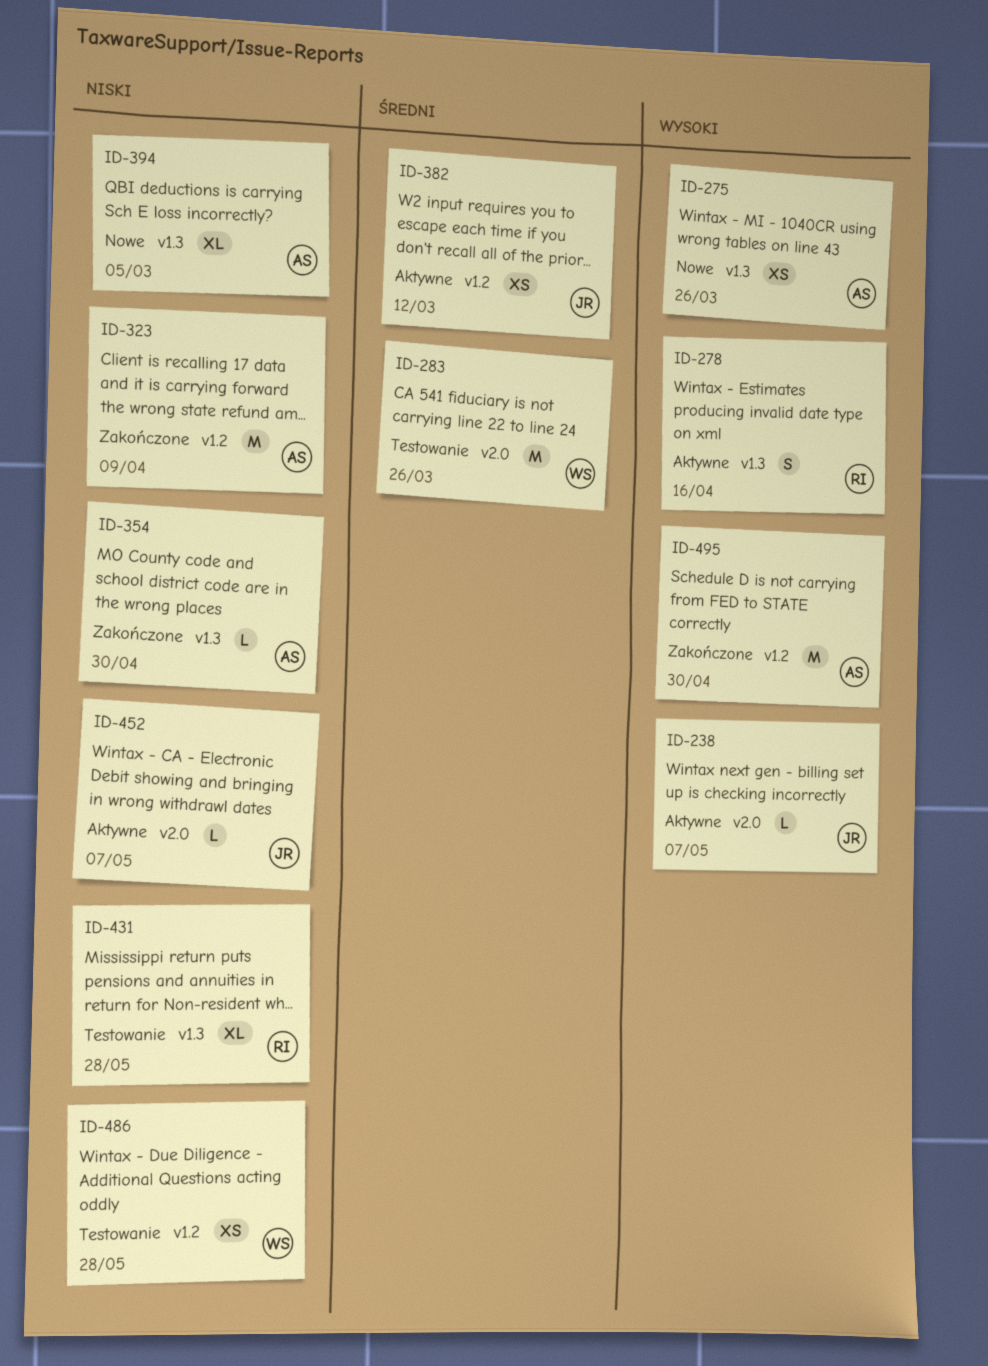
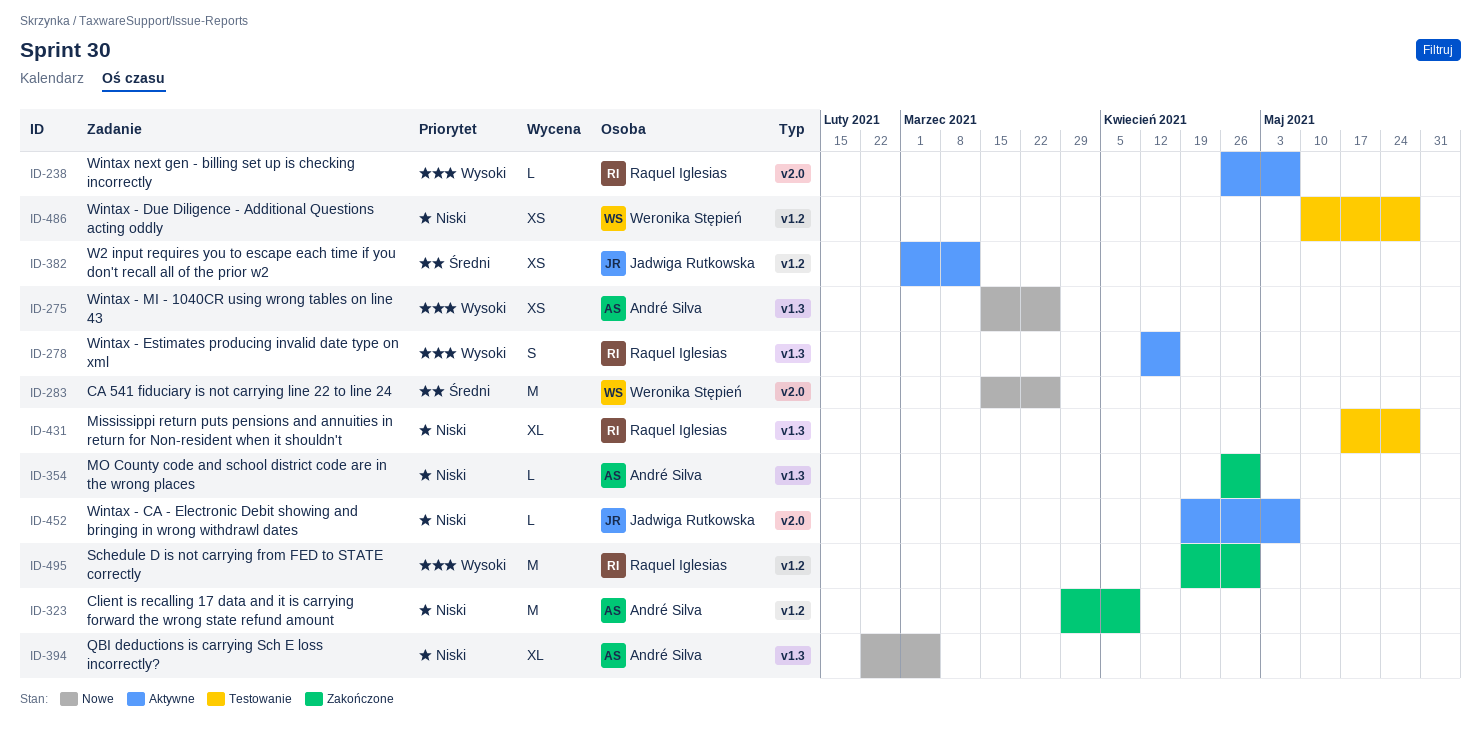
ID-238, owner: Jadwiga Rutkowska -> Raquel Iglesias
ID-283, status: Testowanie -> Nowe
ID-495, owner: André Silva -> Raquel Iglesias

